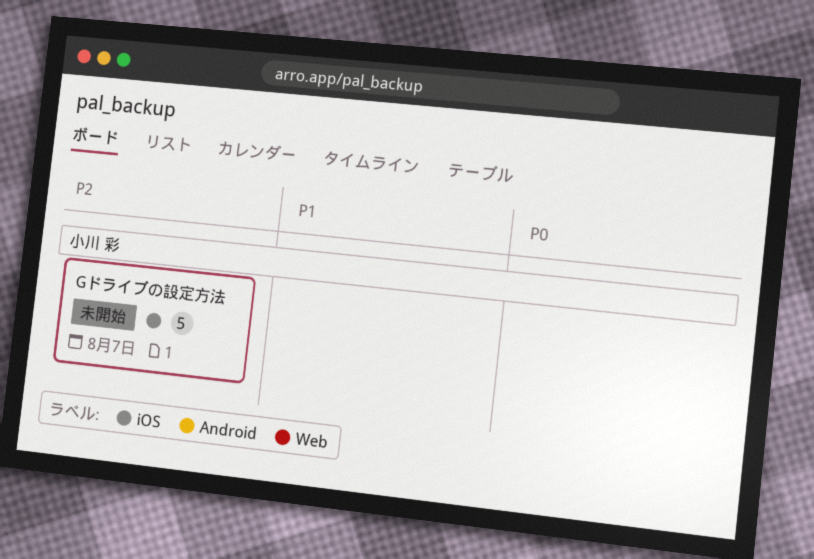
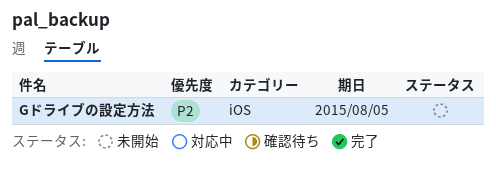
Gドライブの設定方法, due: Aug 7 -> Aug 5

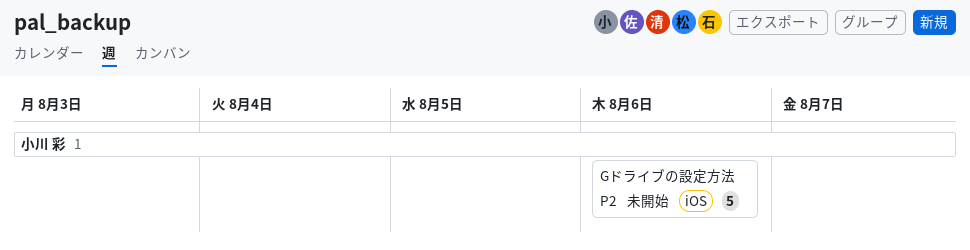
Gドライブの設定方法, due: Aug 5 -> Aug 6

